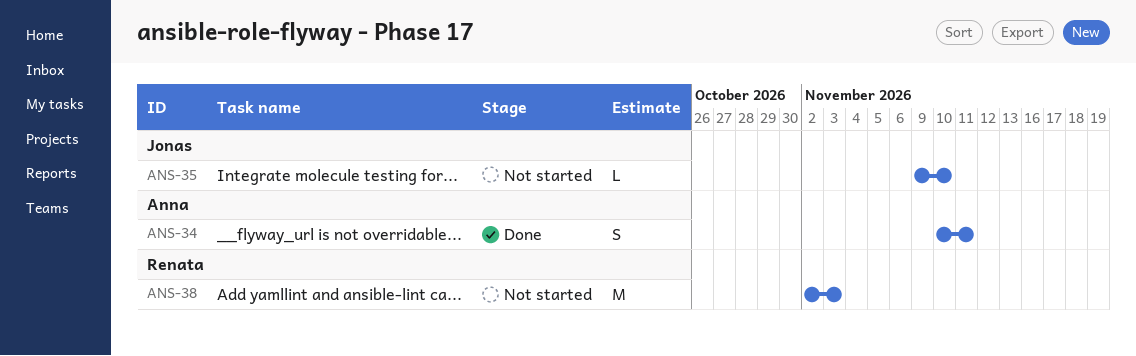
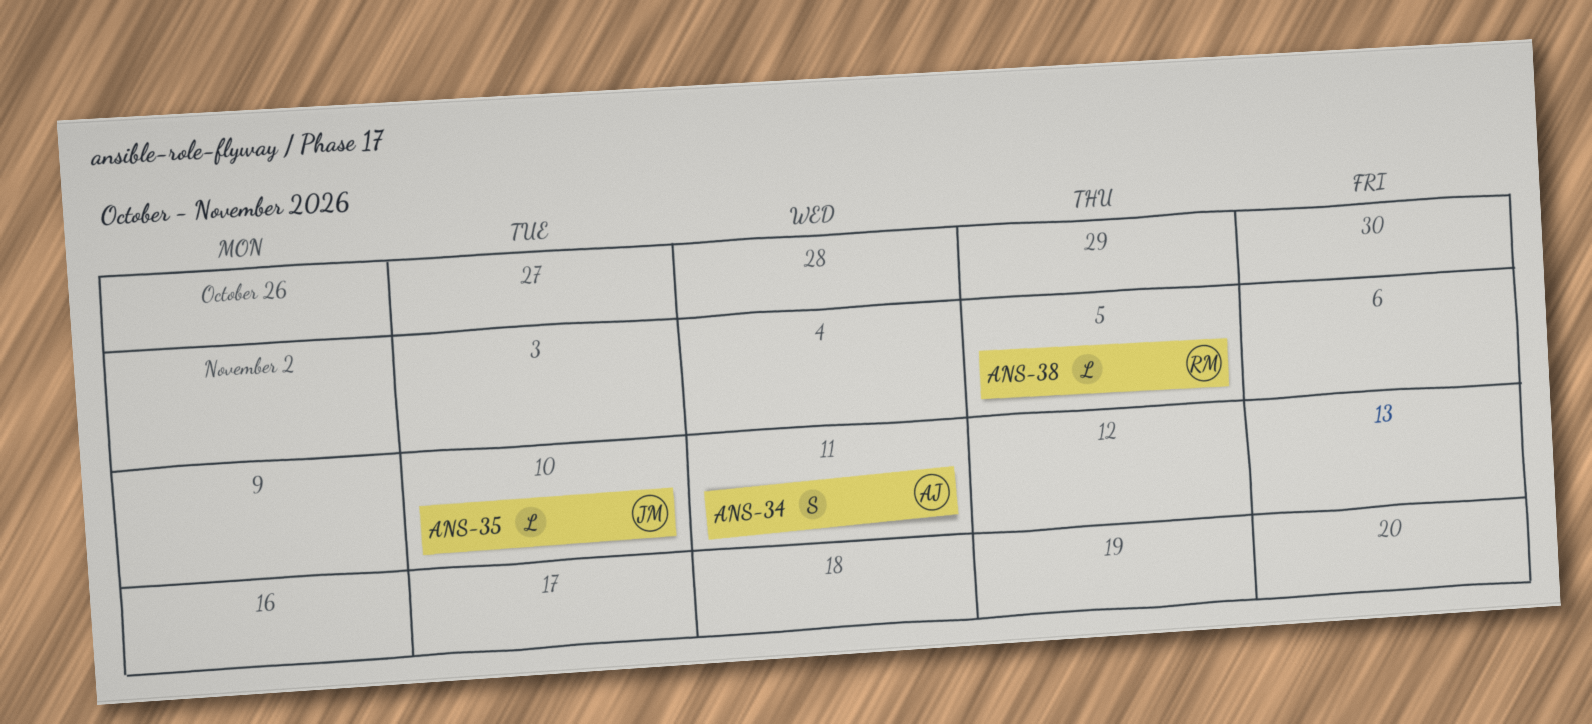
ANS-38, estimate: M -> L
ANS-38, due: Nov 3 -> Nov 5

